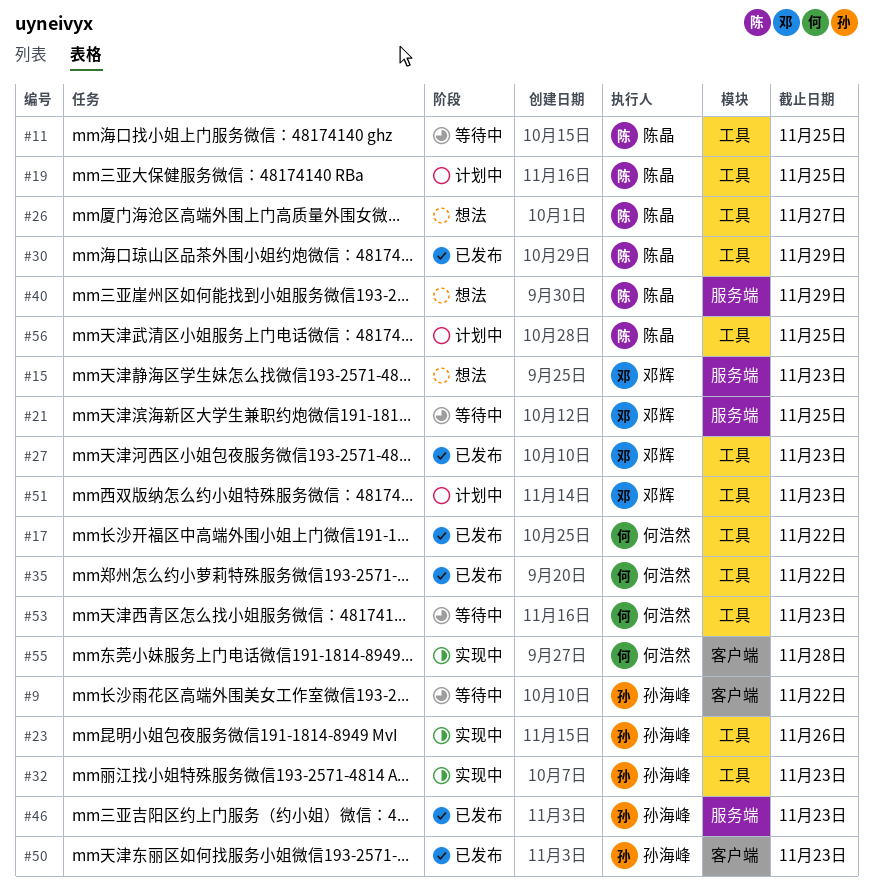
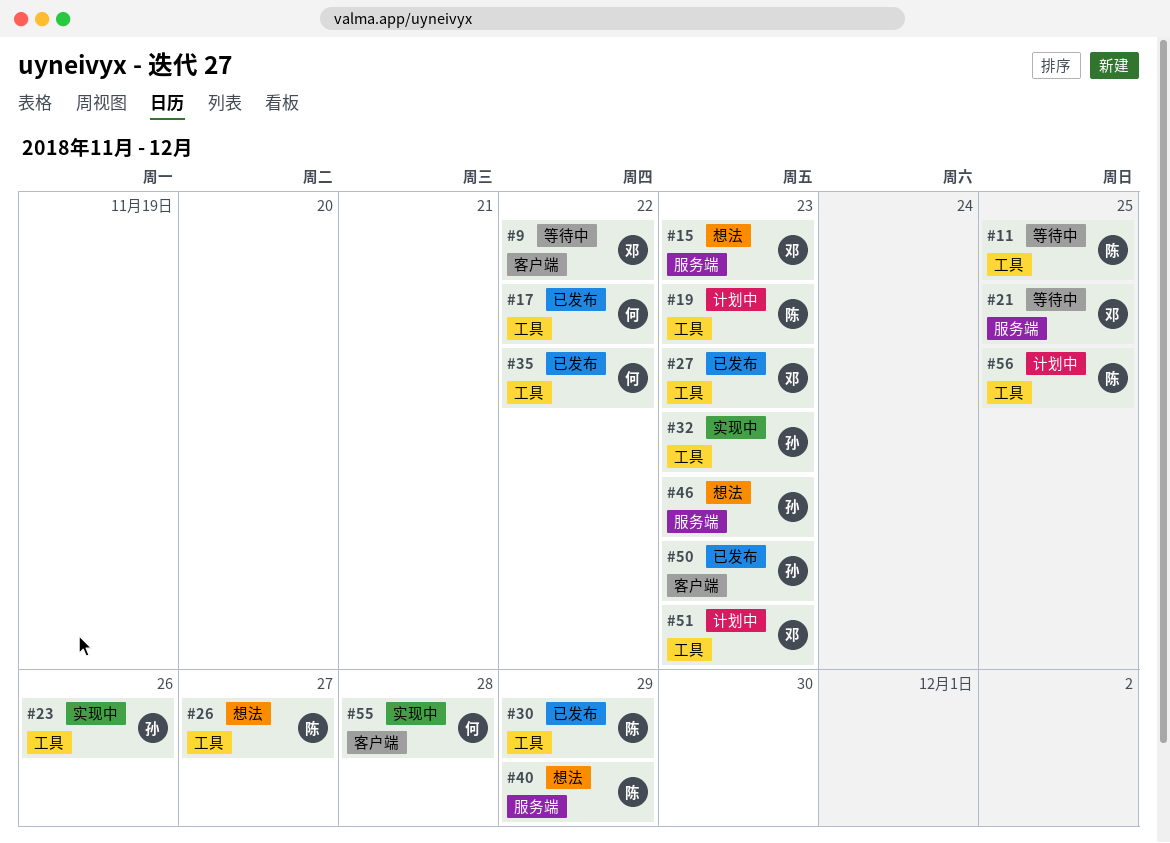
#9, owner: 孙海峰 -> 邓辉
#19, due: Nov 25 -> Nov 23
#46, status: 已发布 -> 想法
#53: present -> none

